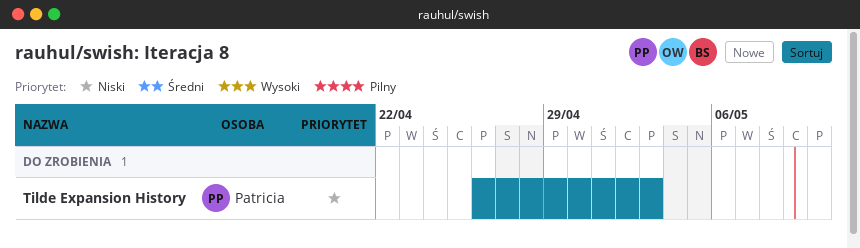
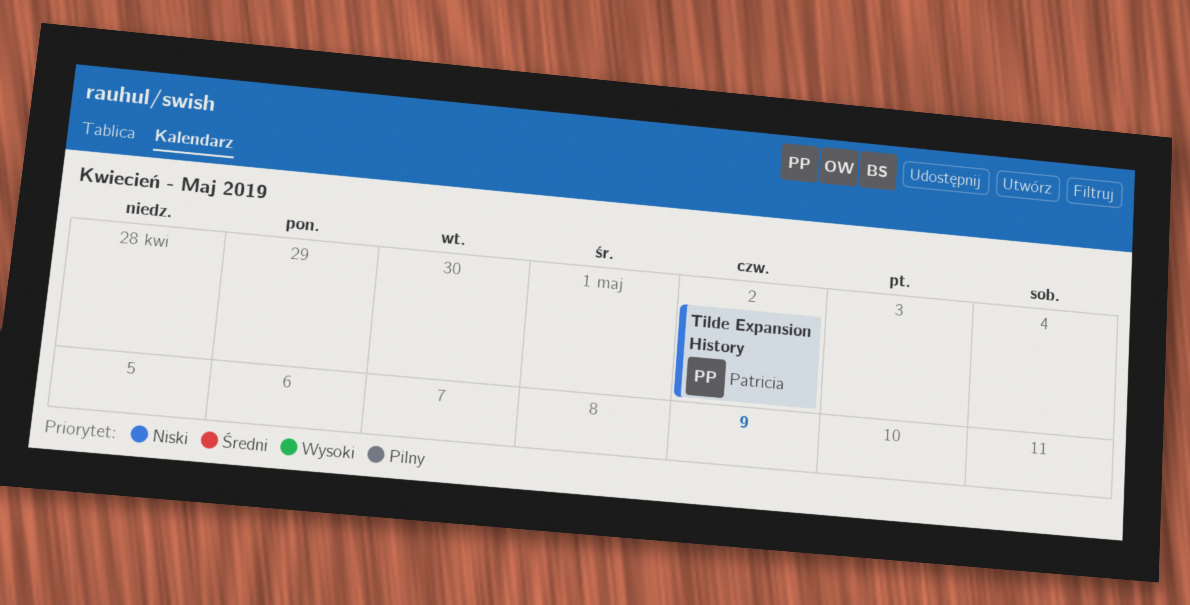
Tilde Expansion History, due: May 3 -> May 2

